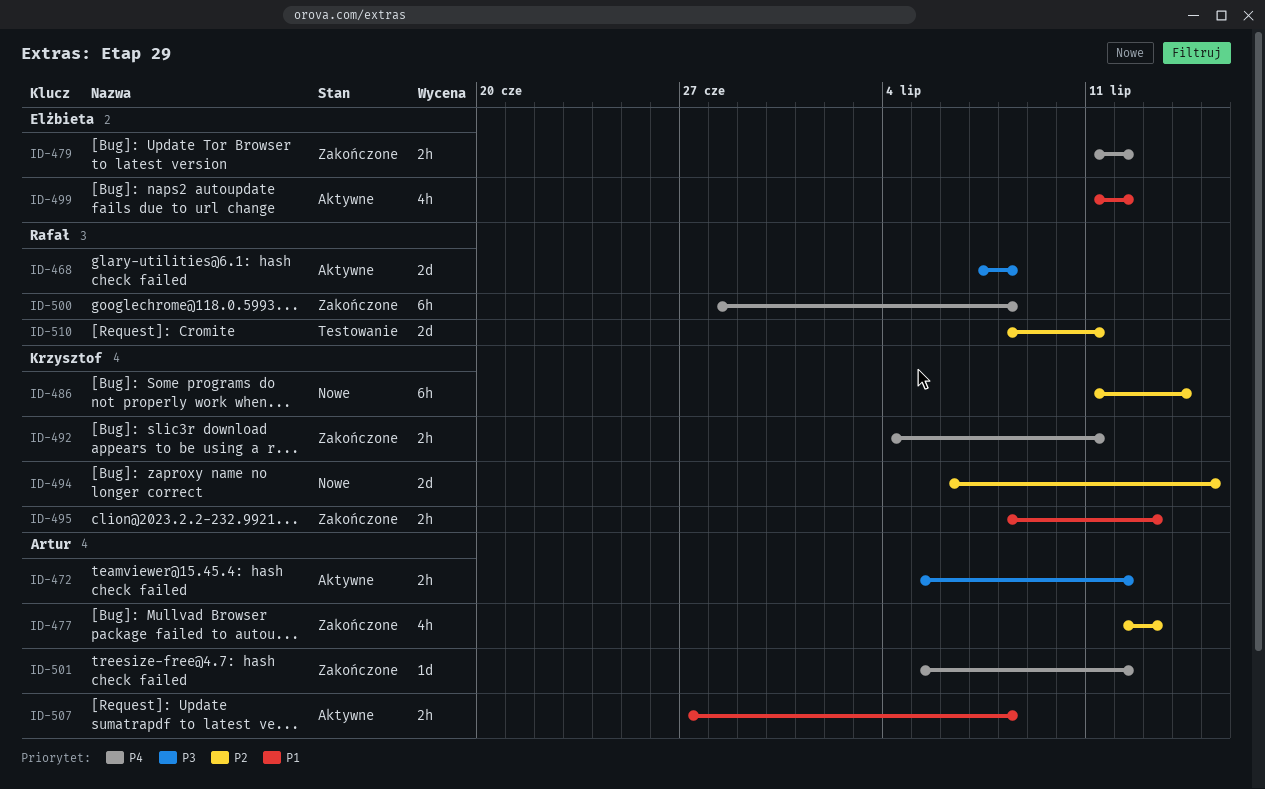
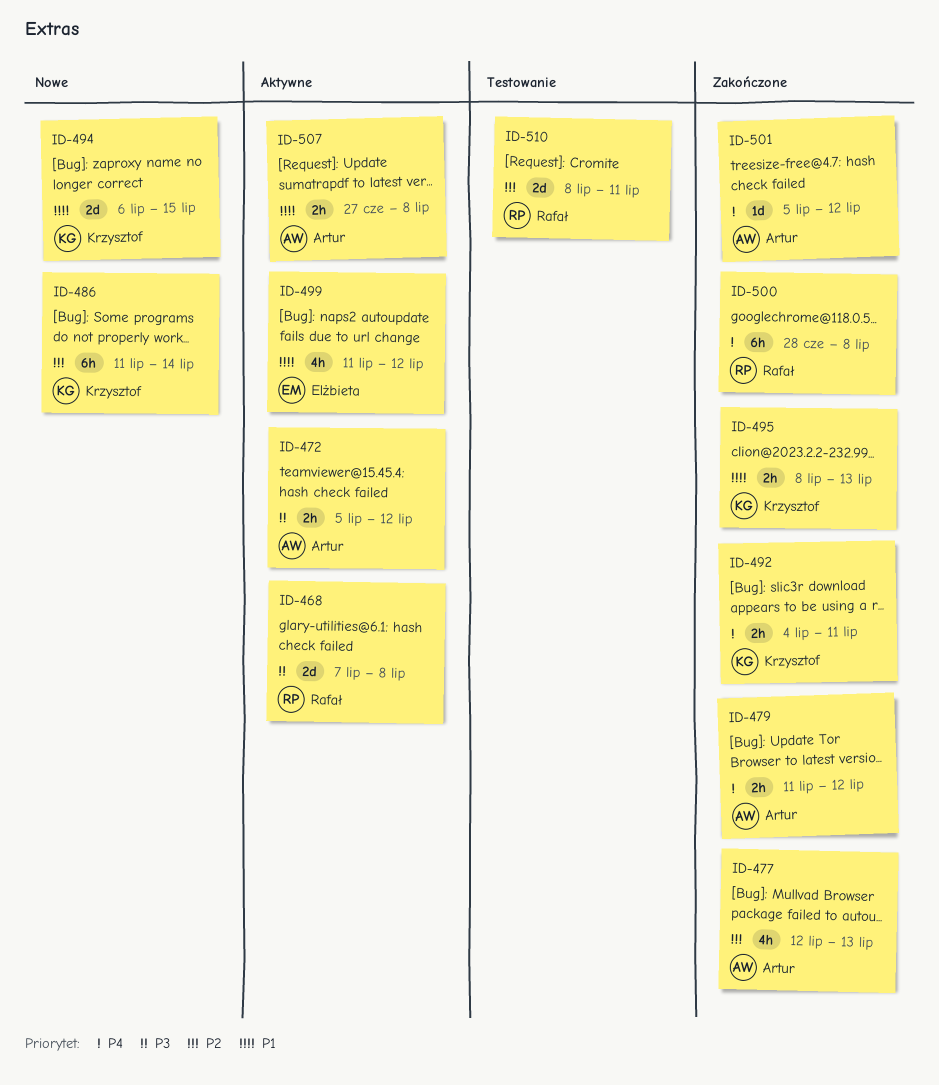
ID-479, owner: Elżbieta -> Artur
ID-494, priority: P2 -> P1

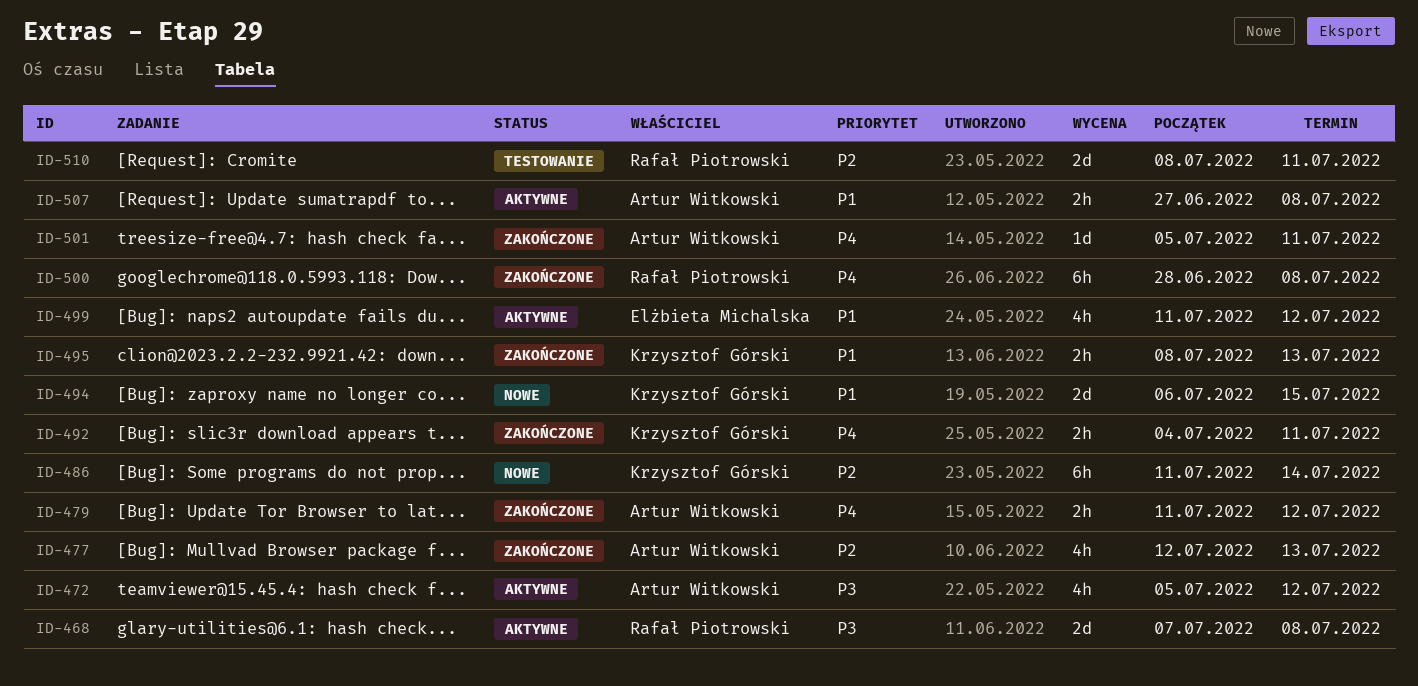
ID-472, estimate: 2h -> 4h
ID-501, due: Jul 12 -> Jul 11

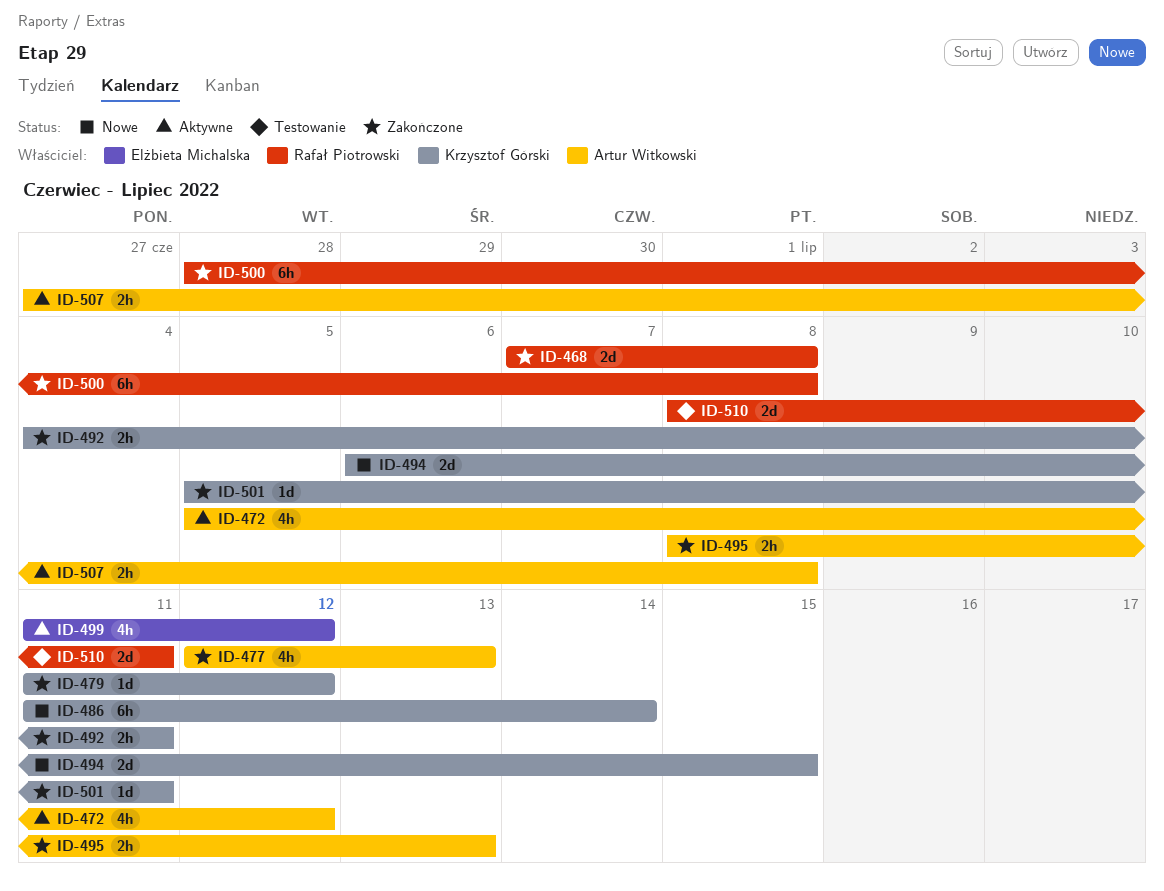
ID-468, status: Aktywne -> Zakończone
ID-479, owner: Artur Witkowski -> Krzysztof Górski
ID-479, estimate: 2h -> 1d
ID-495, owner: Krzysztof Górski -> Artur Witkowski
ID-501, owner: Artur Witkowski -> Krzysztof Górski

